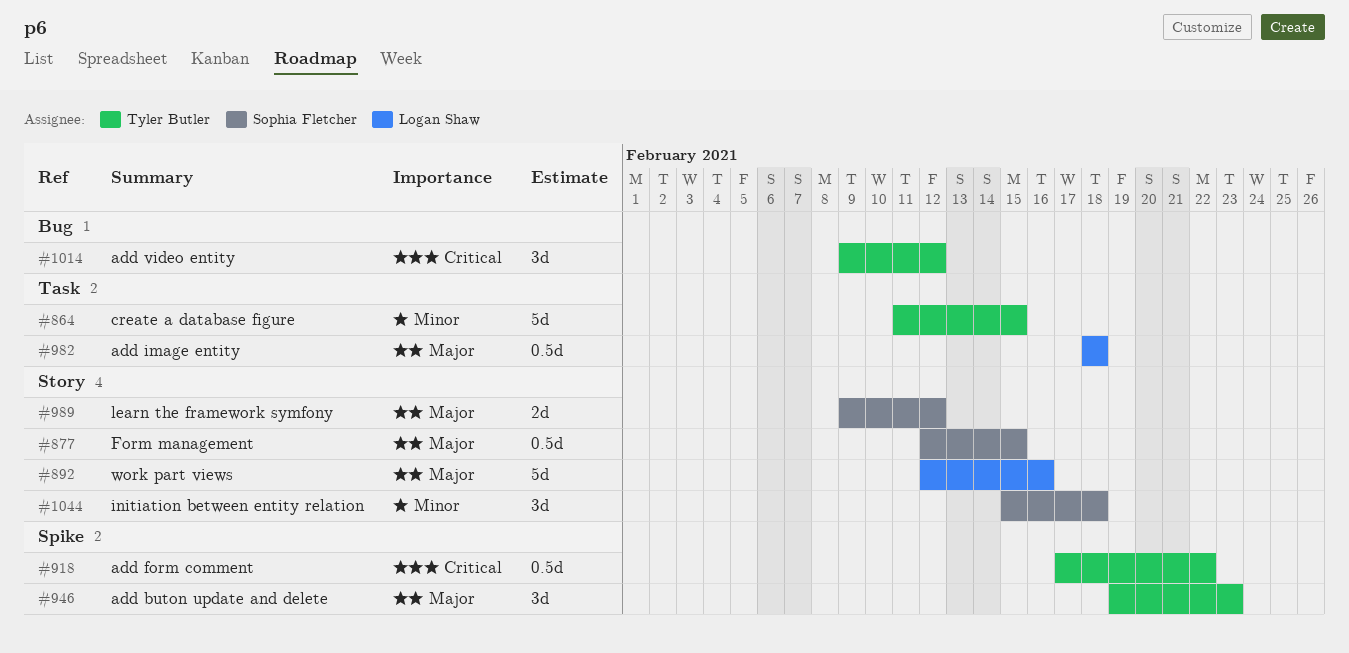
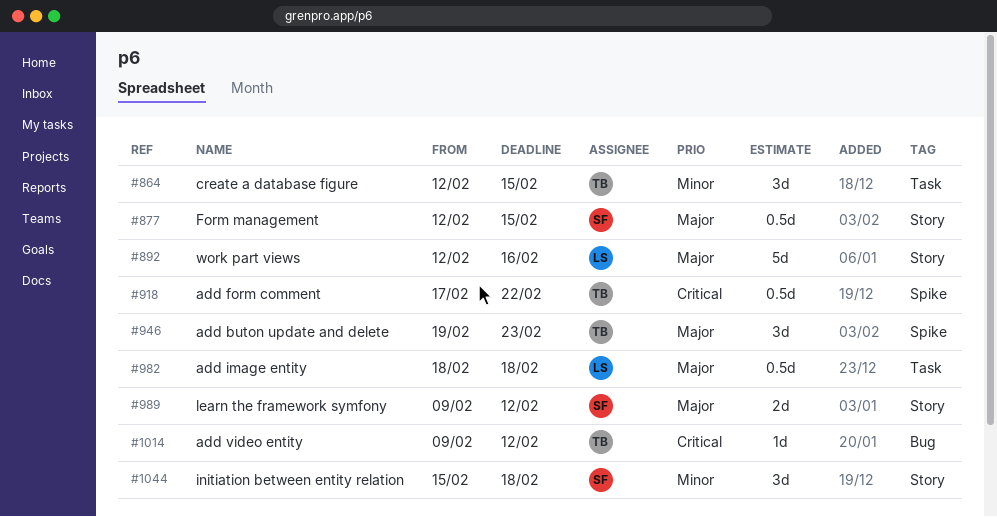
#864, estimate: 5d -> 3d
#864, start: Feb 11 -> Feb 12
#1014, estimate: 3d -> 1d

